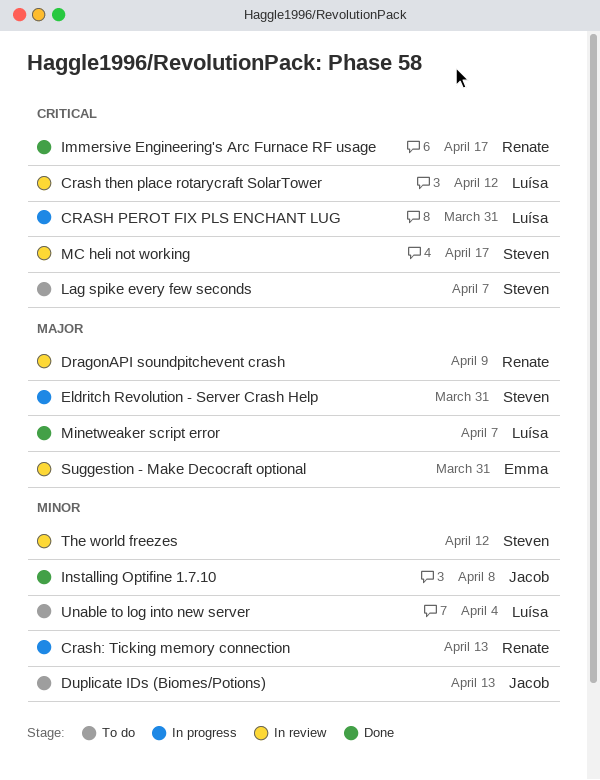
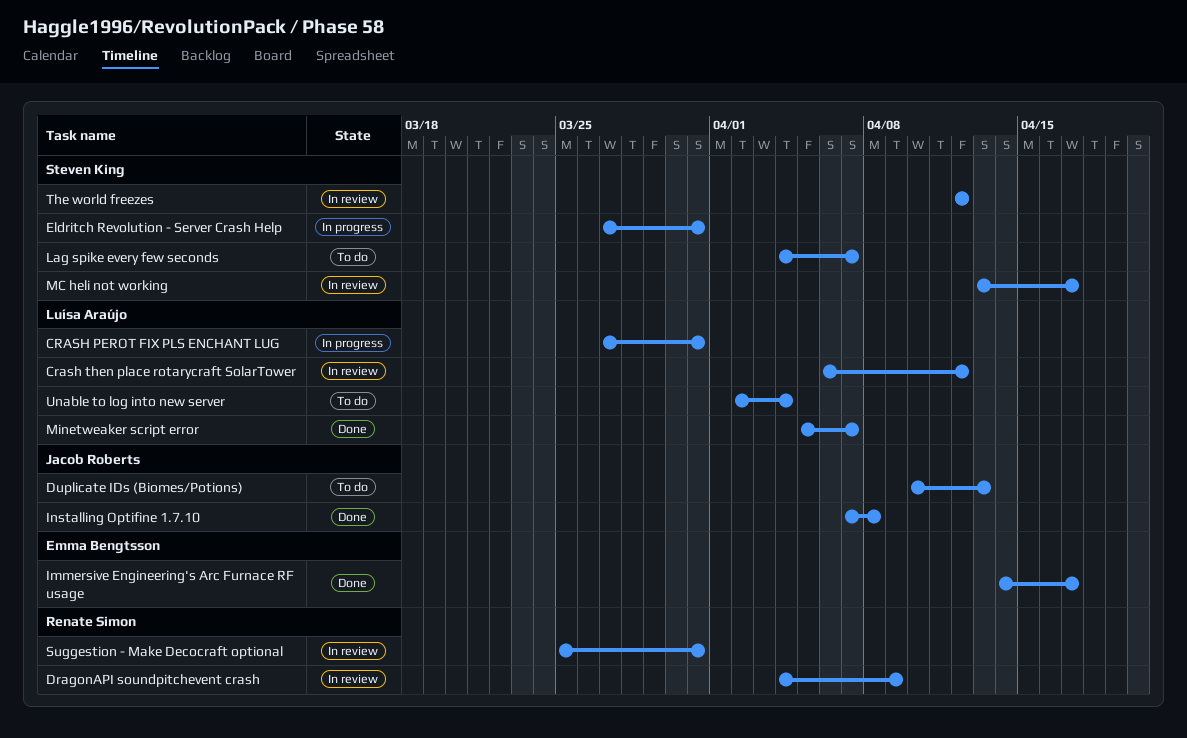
Crash: Ticking memory connection: present -> none
Immersive Engineering's Arc Furnace RF usage, owner: Renate Simon -> Emma Bengtsson
Suggestion - Make Decocraft optional, owner: Emma Bengtsson -> Renate Simon

